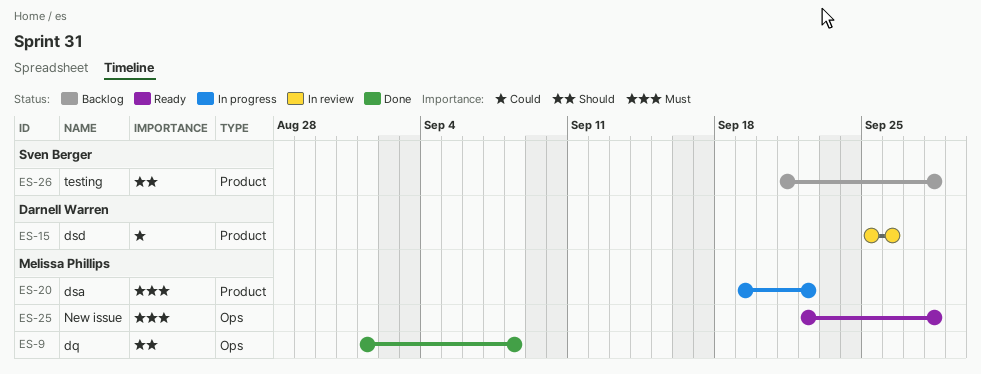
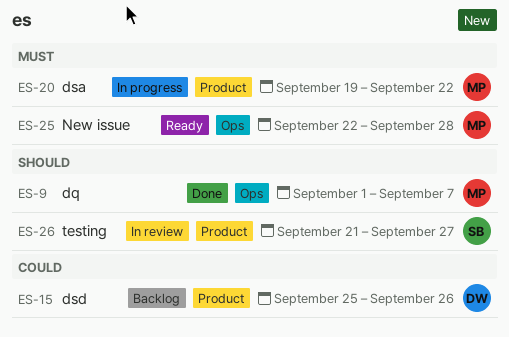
ES-9, due: Sep 8 -> Sep 7
ES-15, status: In review -> Backlog
ES-26, status: Backlog -> In review
ES-26, due: Sep 28 -> Sep 27

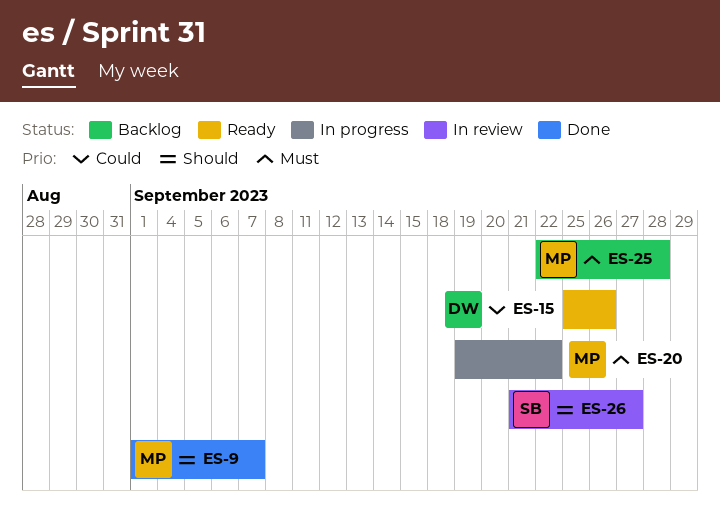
ES-15, status: Backlog -> Ready
ES-25, status: Ready -> Backlog

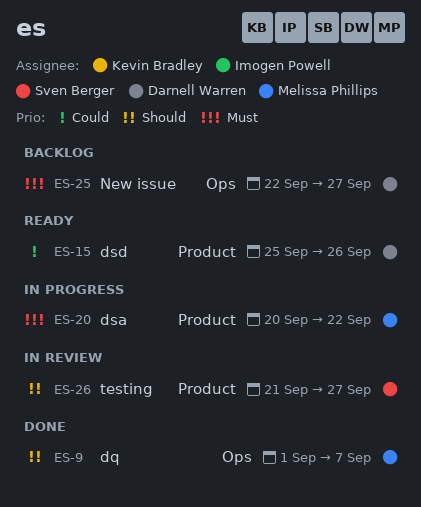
ES-20, start: Sep 19 -> Sep 20
ES-25, owner: Melissa Phillips -> Darnell Warren
ES-25, due: Sep 28 -> Sep 27

